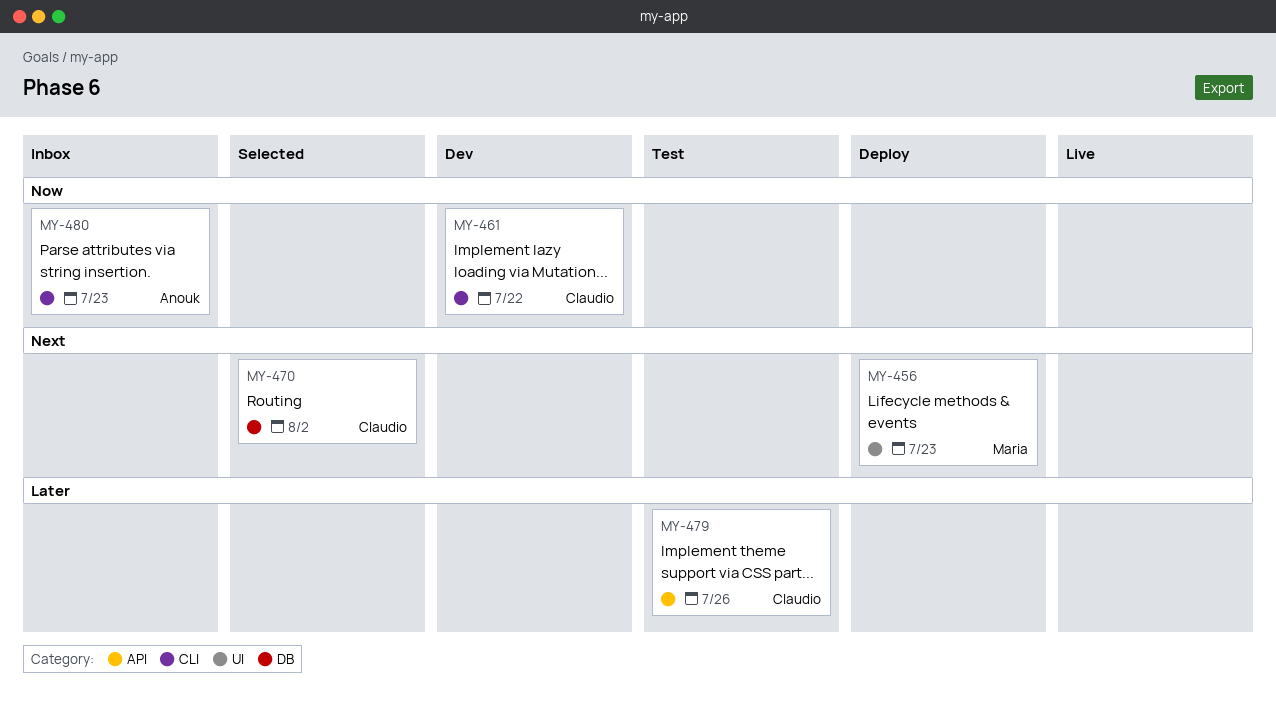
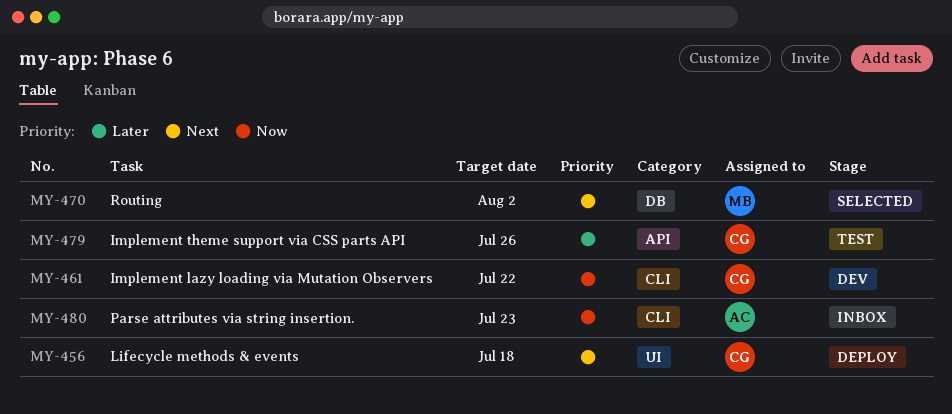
MY-456, owner: Maria -> Claudio
MY-456, due: Jul 23 -> Jul 18
MY-470, owner: Claudio -> Maria

